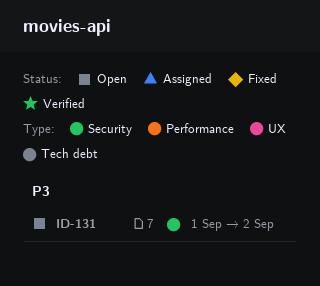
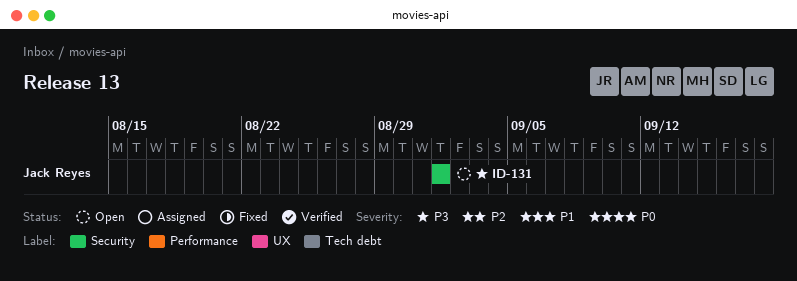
ID-131, due: Sep 2 -> Sep 1

